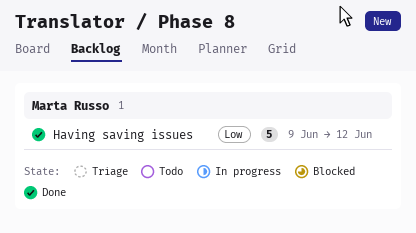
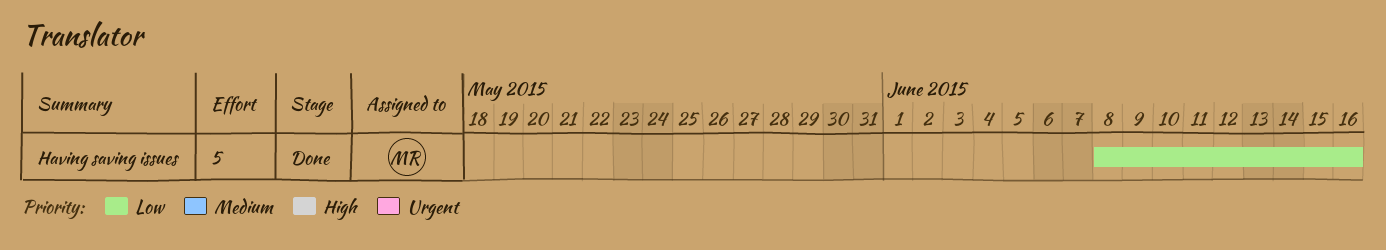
Having saving issues, start: Jun 9 -> Jun 8
Having saving issues, due: Jun 12 -> Jun 16

